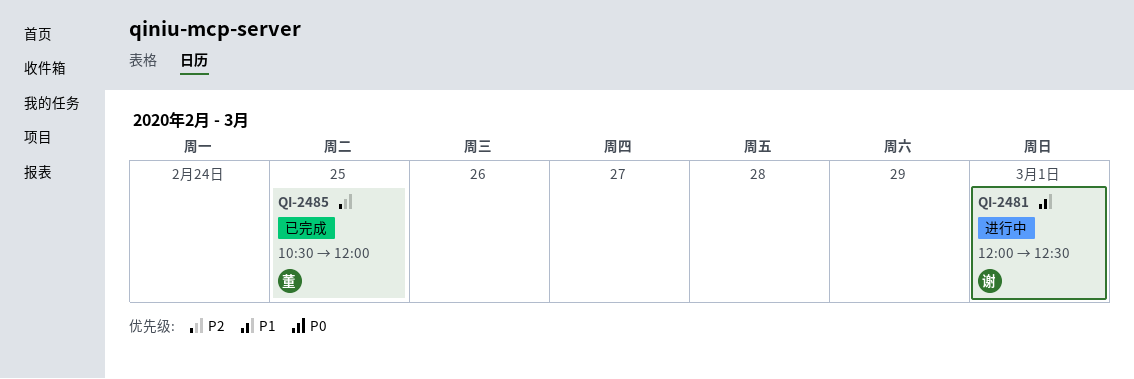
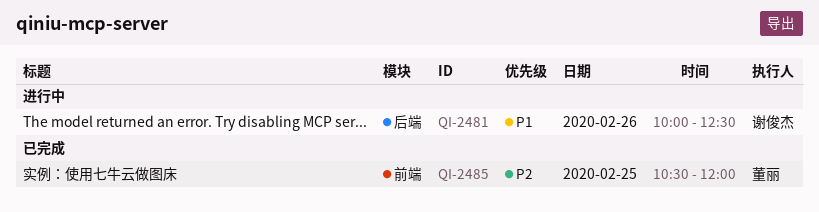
QI-2481, day: Mar 1 -> Feb 26
QI-2481, begins: 12:00 -> 10:00

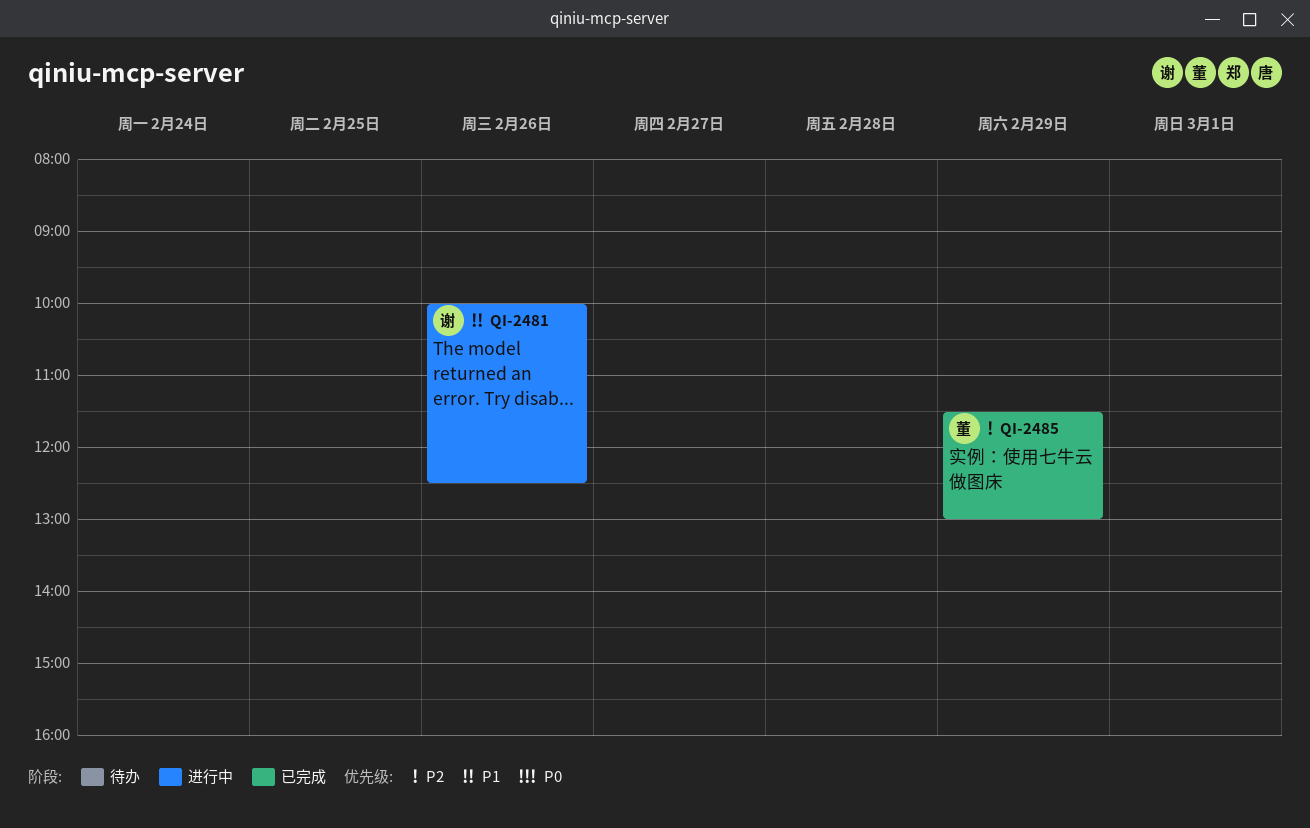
QI-2485, day: Feb 25 -> Feb 29
QI-2485, begins: 10:30 -> 11:30
QI-2485, ends: 12:00 -> 13:00

